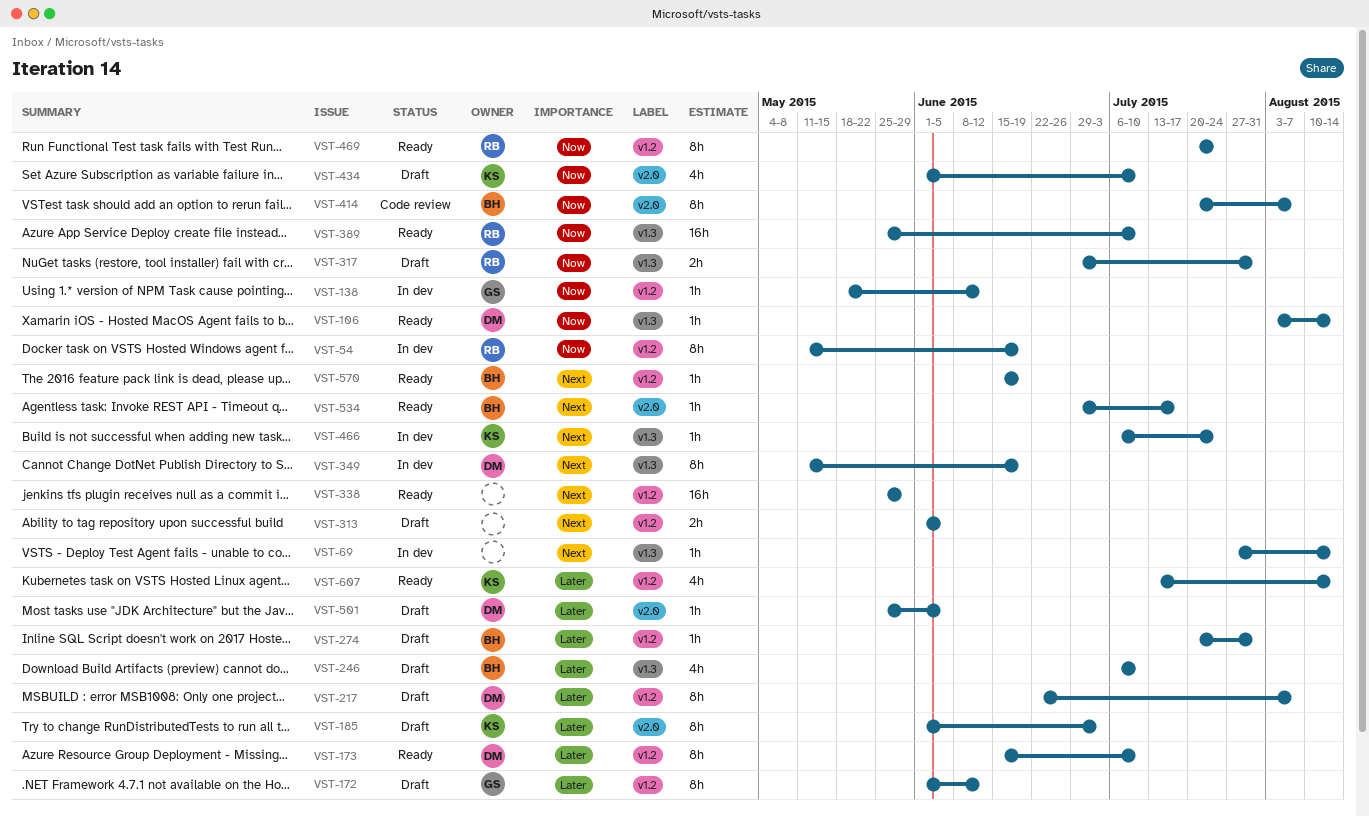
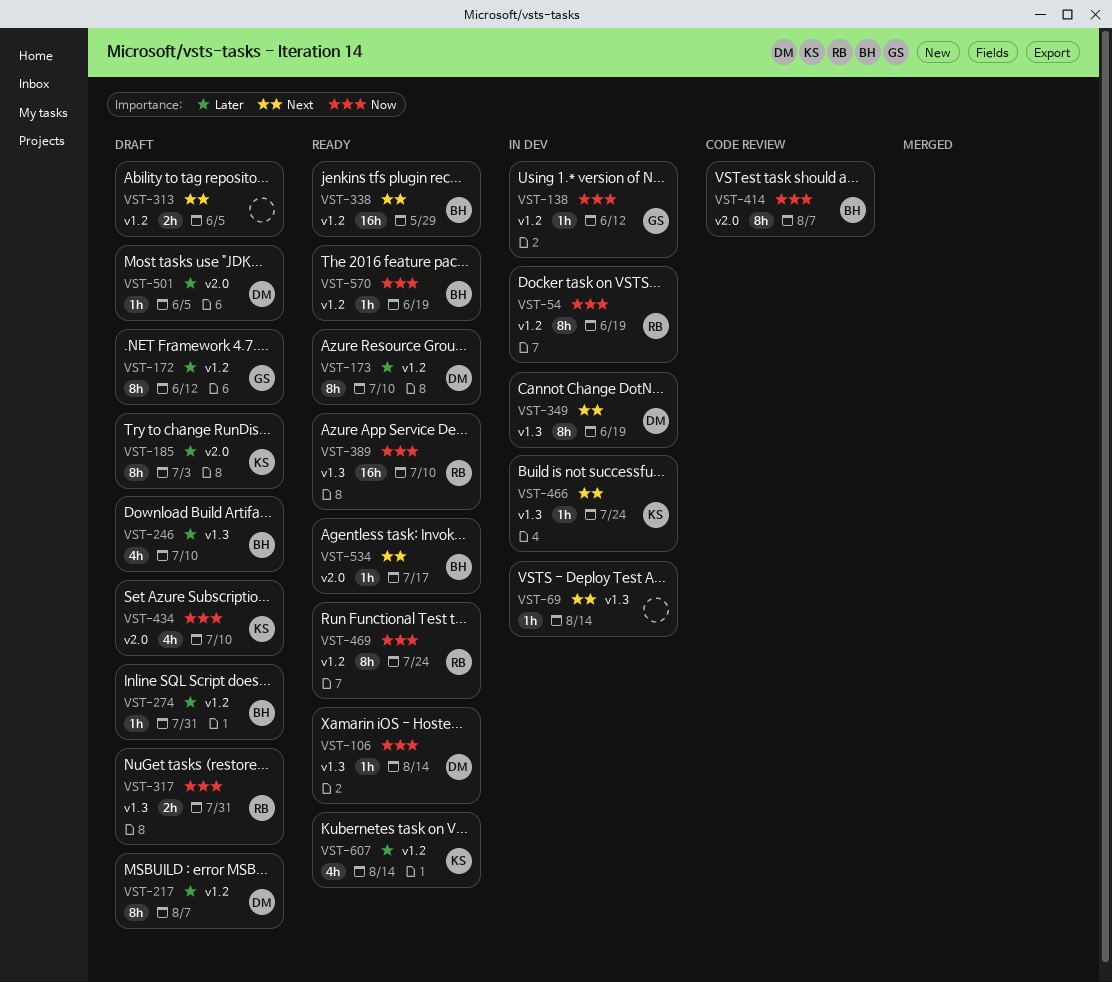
VST-338, owner: none -> BH
VST-570, priority: Next -> Now

